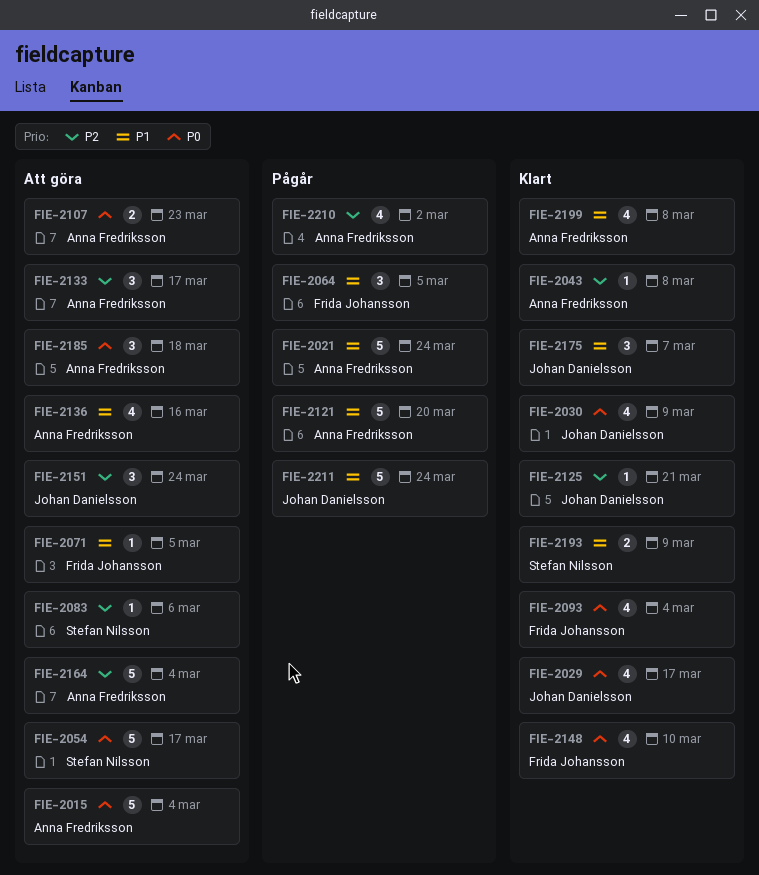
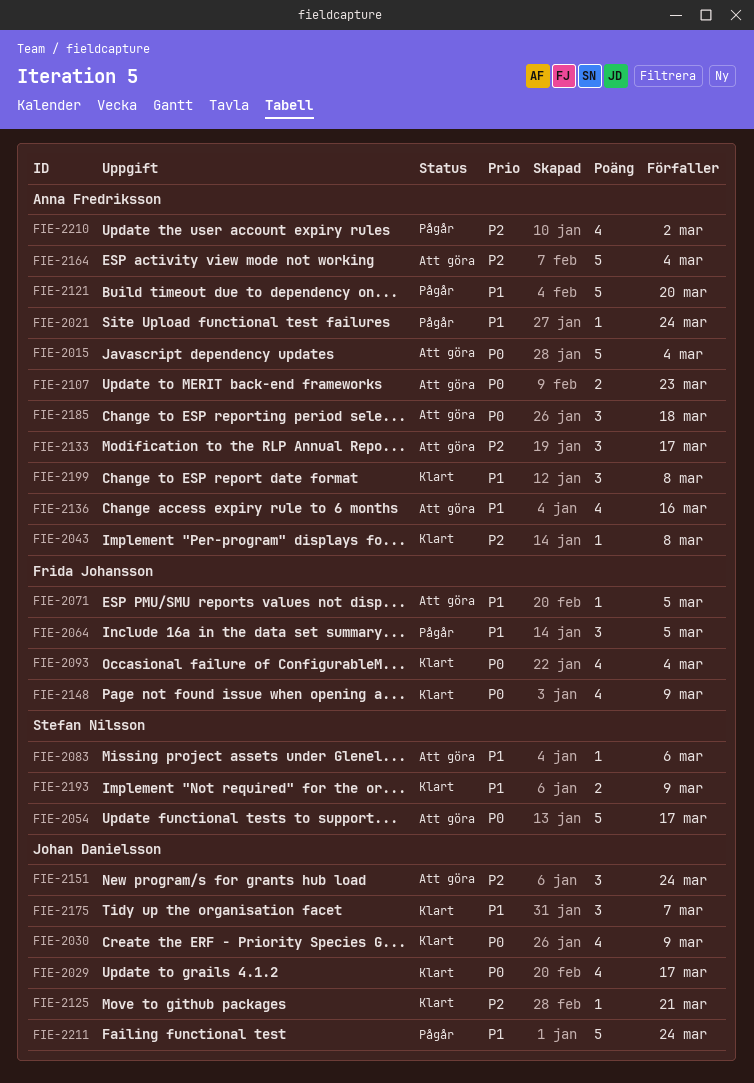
FIE-2021, estimate: 5 -> 1
FIE-2083, priority: P2 -> P1
FIE-2148, due: Mar 10 -> Mar 9
FIE-2199, estimate: 4 -> 3

